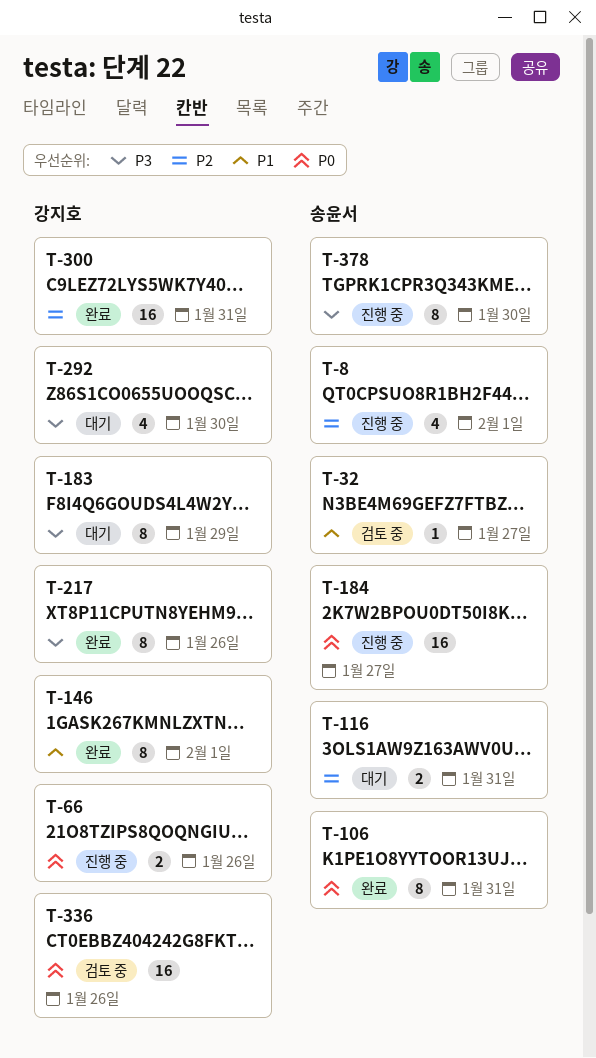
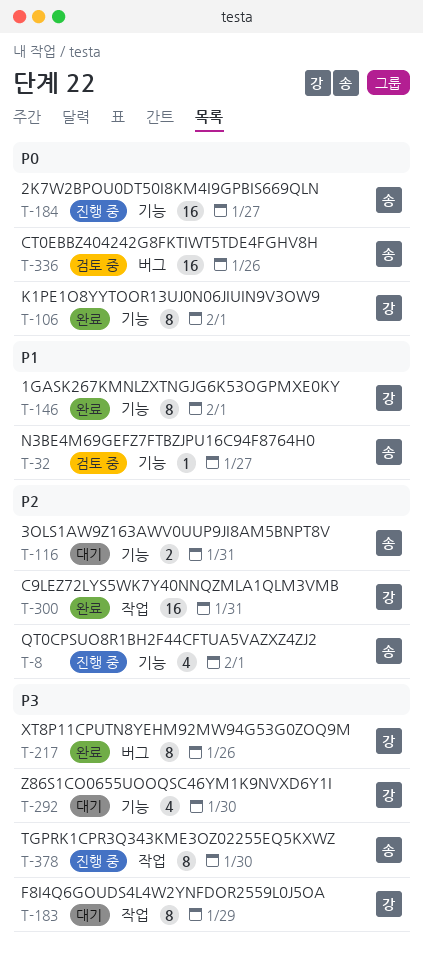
T-66: present -> none
T-106, owner: 송윤서 -> 강지호
T-106, due: Jan 31 -> Feb 1
T-336, owner: 강지호 -> 송윤서

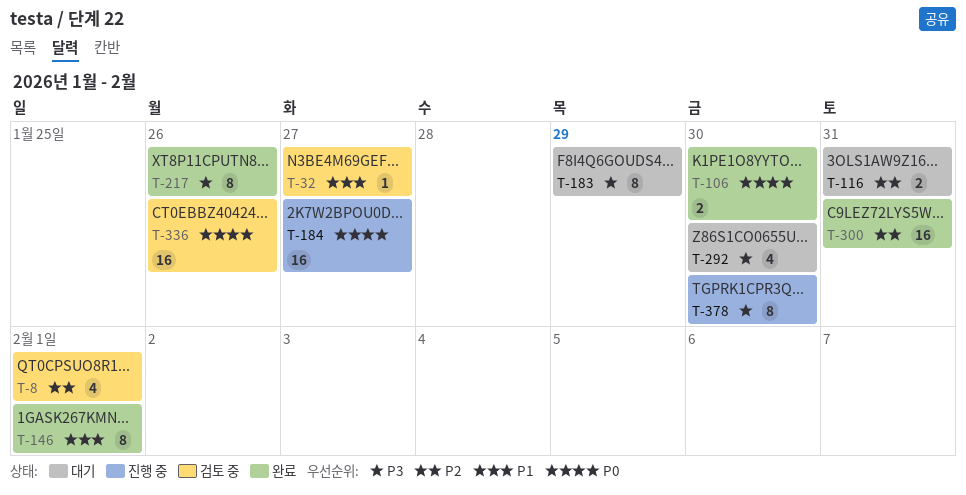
T-8, status: 진행 중 -> 검토 중
T-106, estimate: 8 -> 2
T-106, due: Feb 1 -> Jan 30

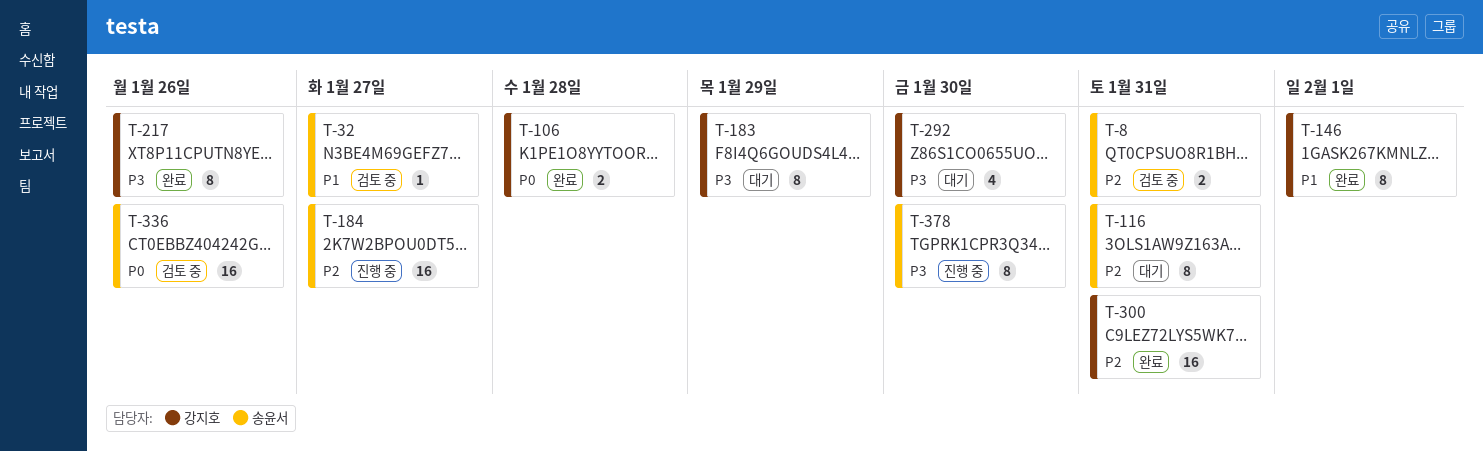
T-8, estimate: 4 -> 2
T-8, due: Feb 1 -> Jan 31
T-106, due: Jan 30 -> Jan 28
T-116, estimate: 2 -> 8
T-184, priority: P0 -> P2

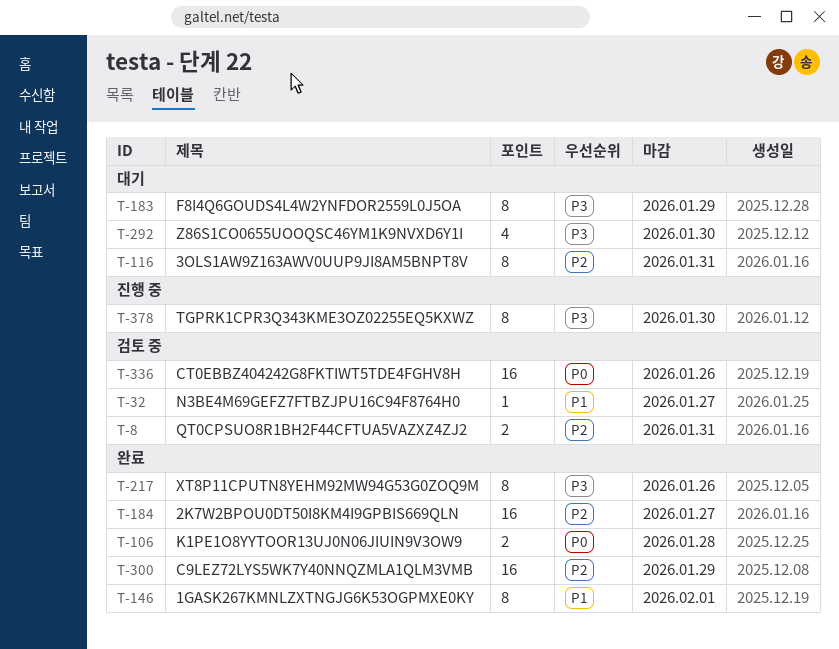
T-184, status: 진행 중 -> 완료
T-300, due: Jan 31 -> Jan 29

